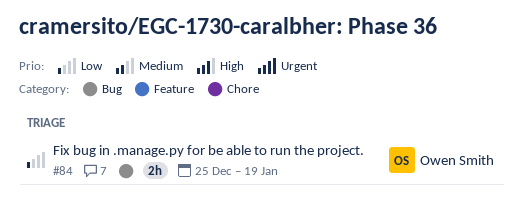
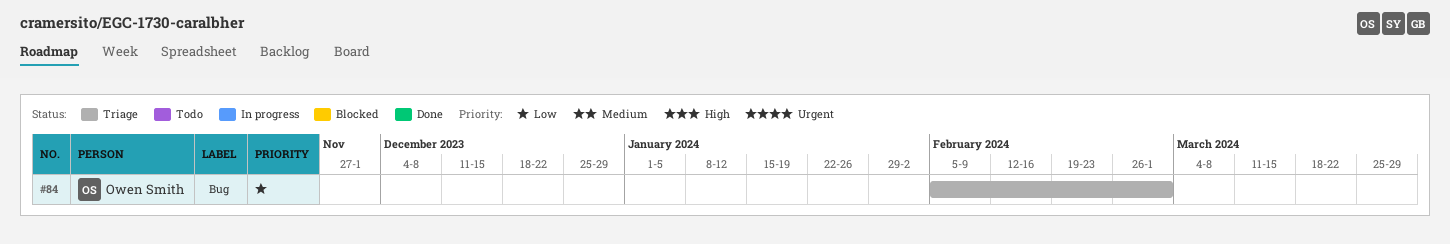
#84, start: Dec 25 -> Feb 5
#84, due: Jan 19 -> Mar 1

